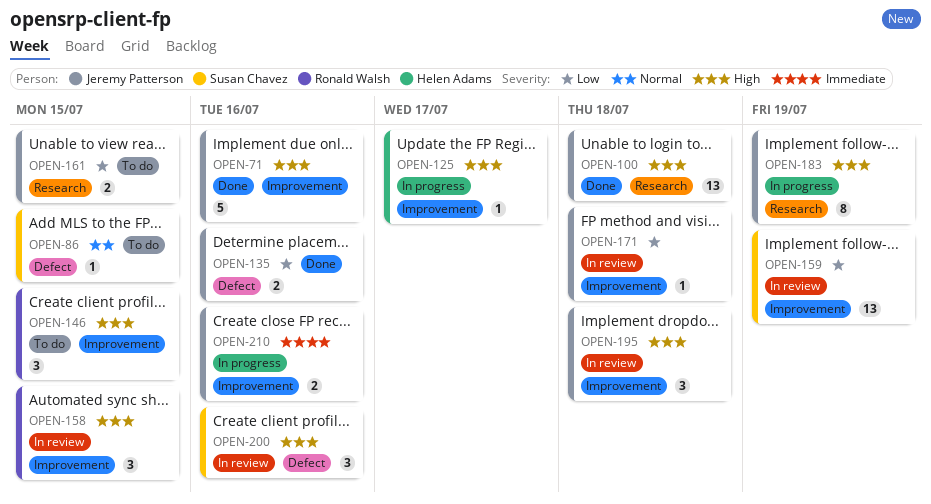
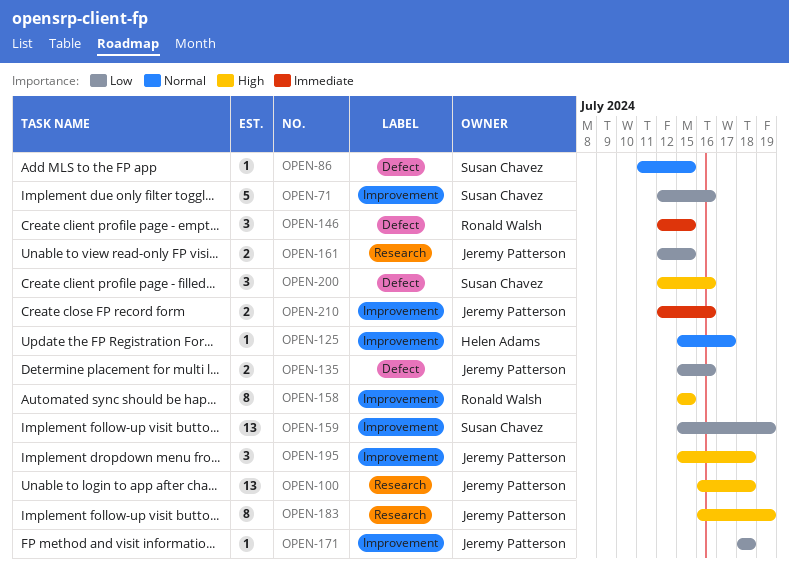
OPEN-71, owner: Jeremy Patterson -> Susan Chavez
OPEN-71, priority: High -> Low
OPEN-125, priority: High -> Normal
OPEN-146, priority: High -> Immediate
OPEN-146, label: Improvement -> Defect
OPEN-158, estimate: 3 -> 8

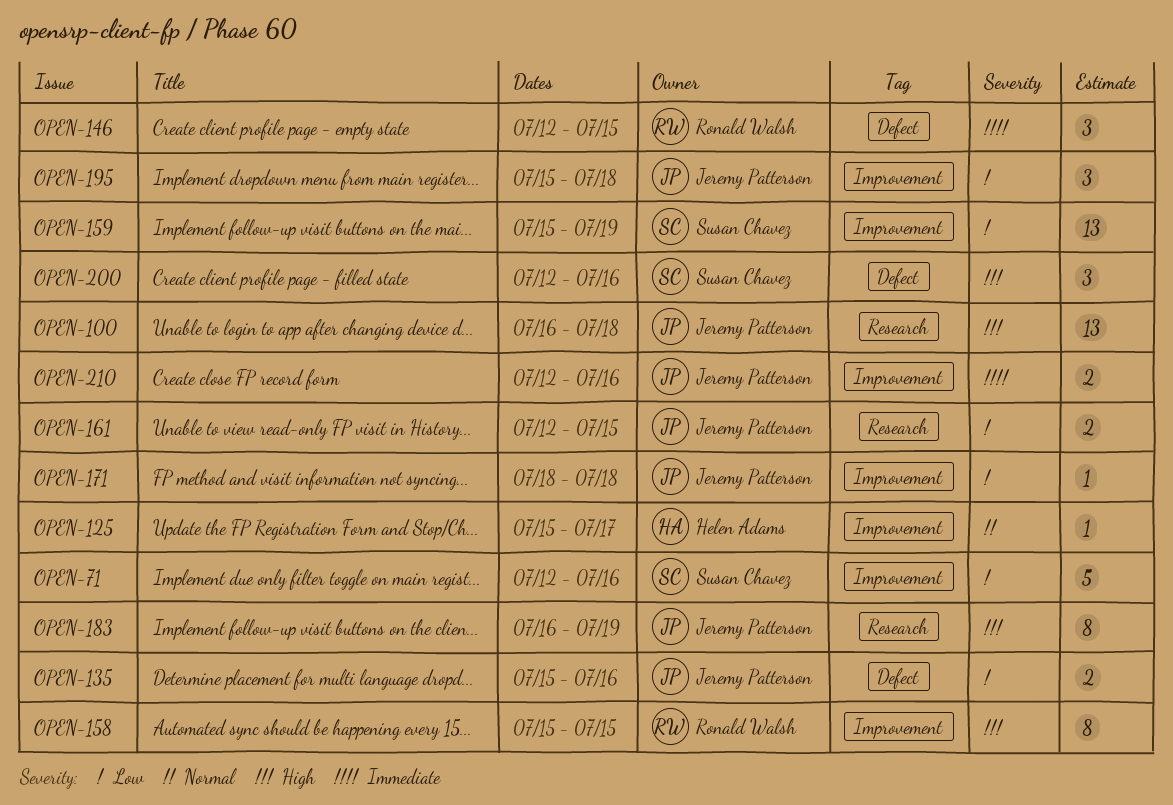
OPEN-86: present -> none
OPEN-195, priority: High -> Low

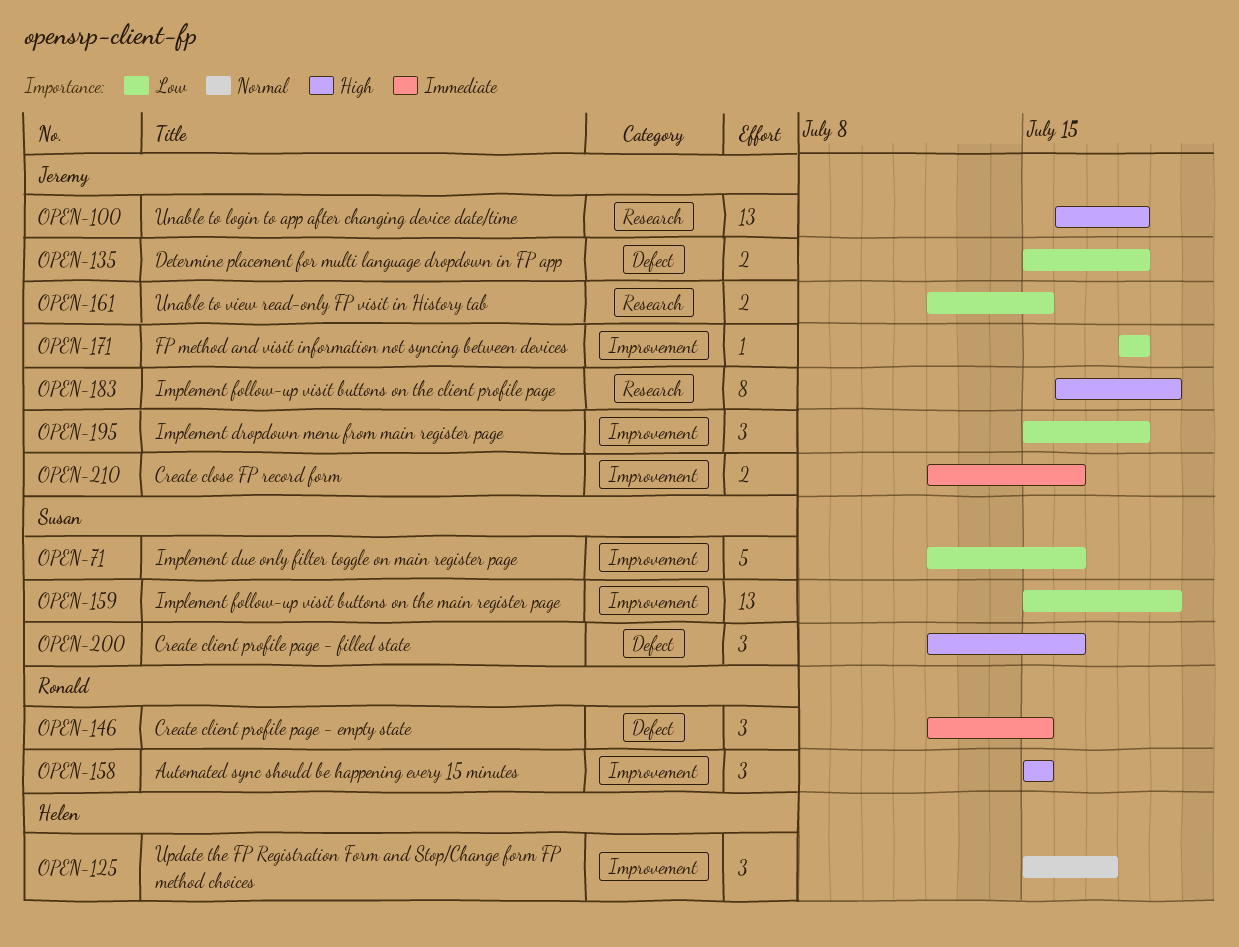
OPEN-125, estimate: 1 -> 3
OPEN-135, due: Jul 16 -> Jul 18
OPEN-158, estimate: 8 -> 3

